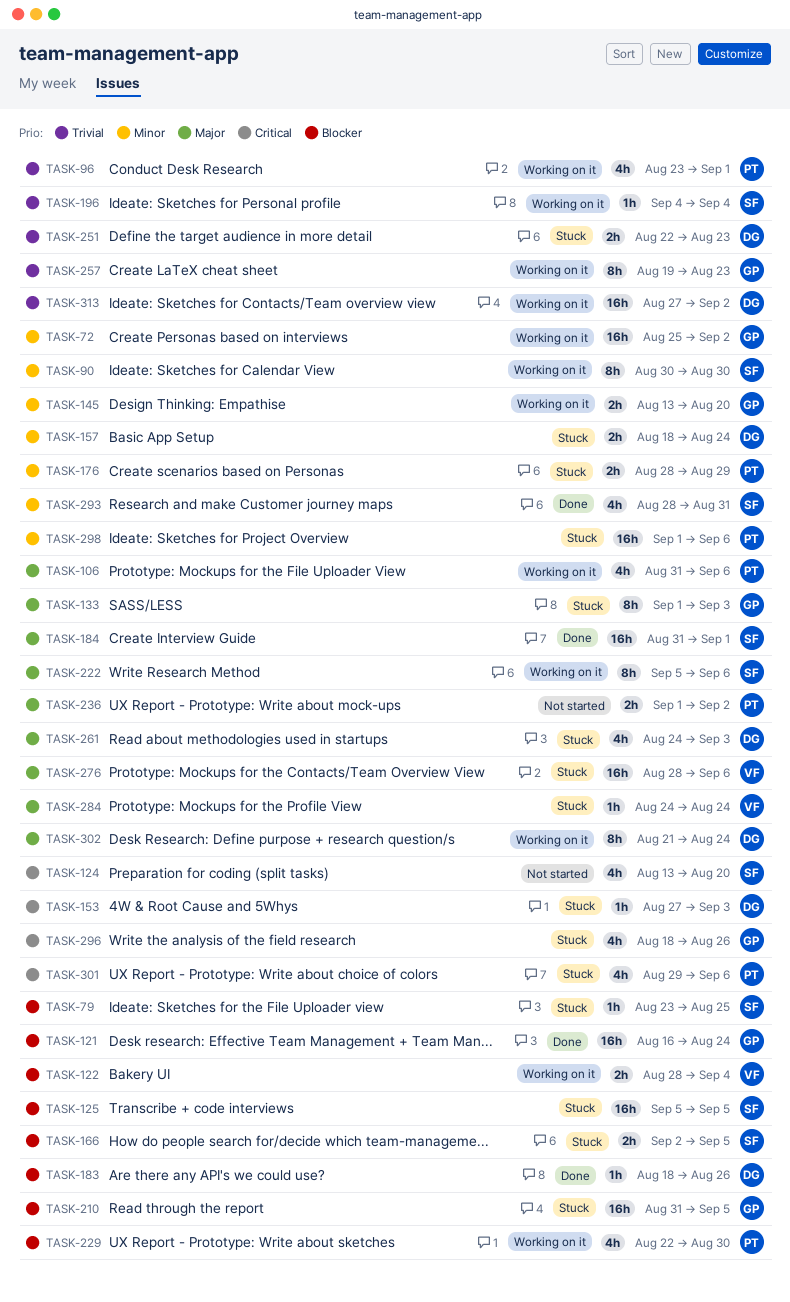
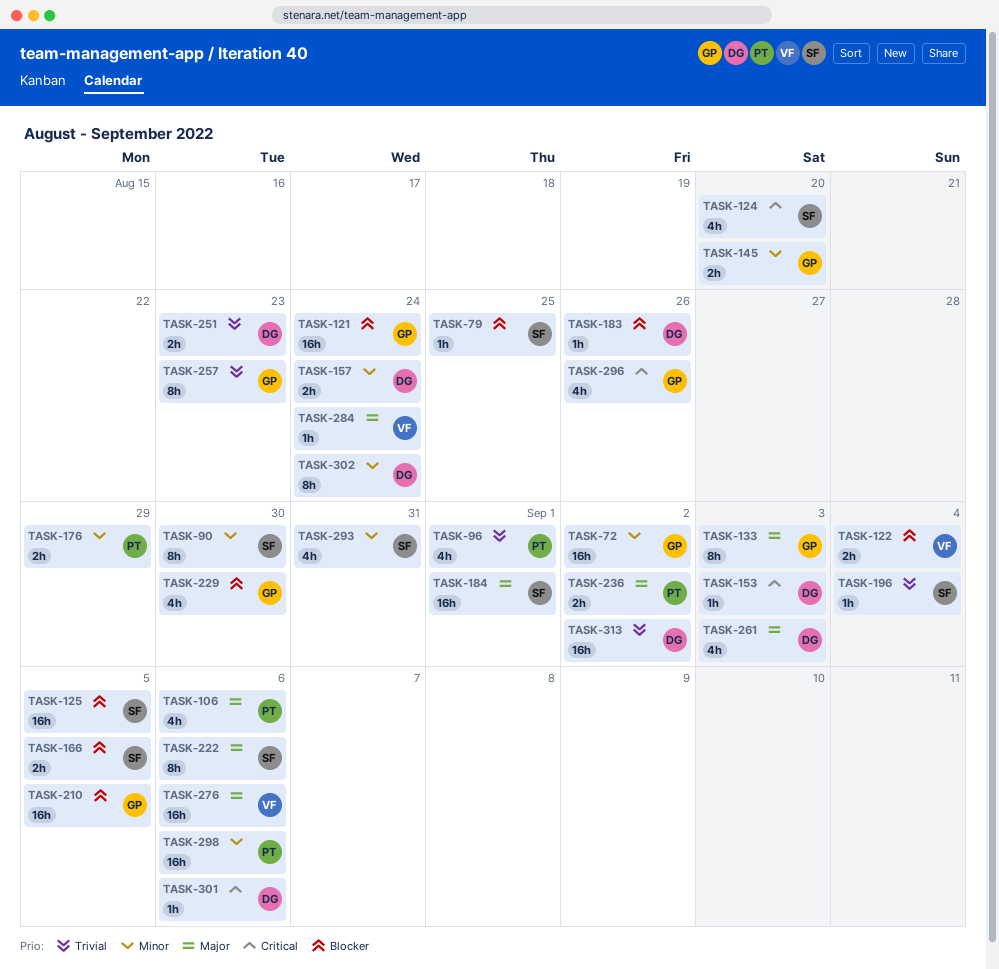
TASK-229, owner: PT -> GP
TASK-301, owner: PT -> DG
TASK-301, estimate: 4h -> 1h
TASK-302, priority: Major -> Minor

